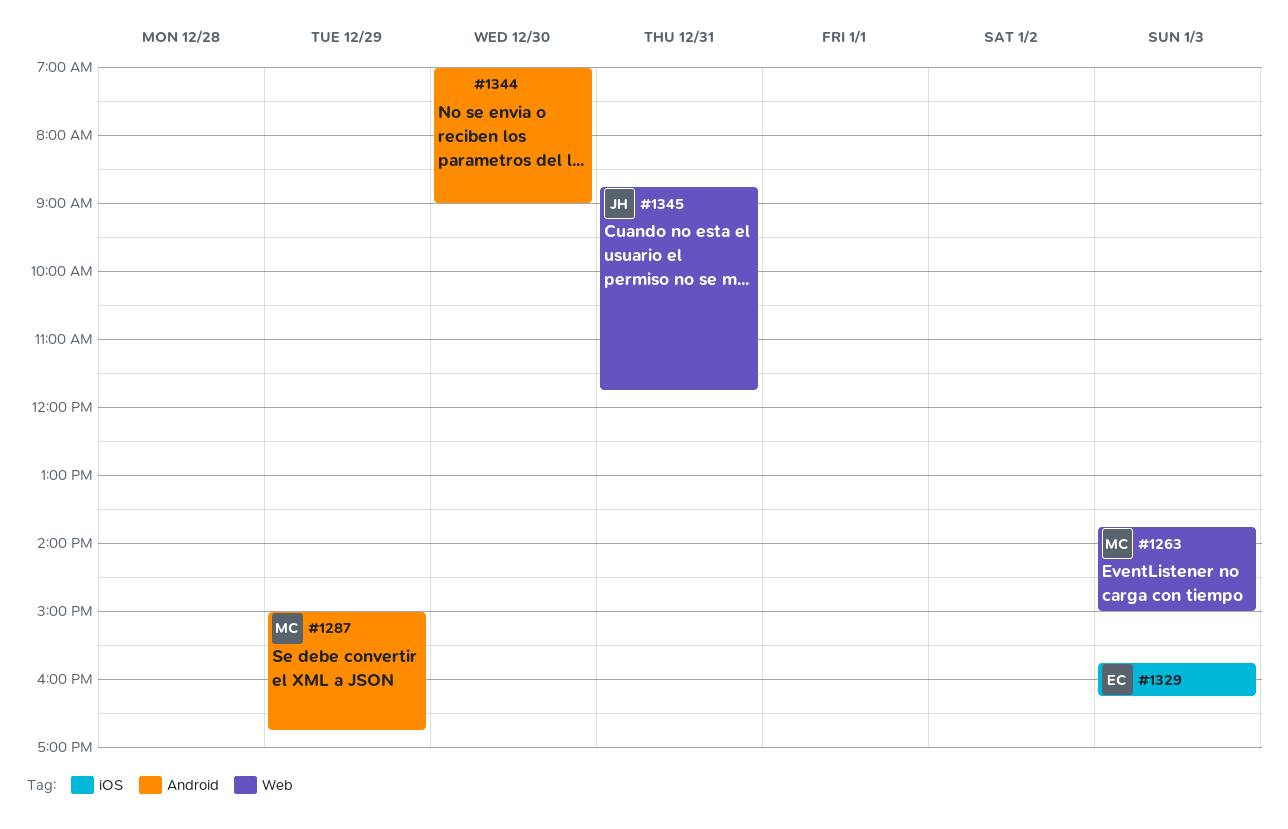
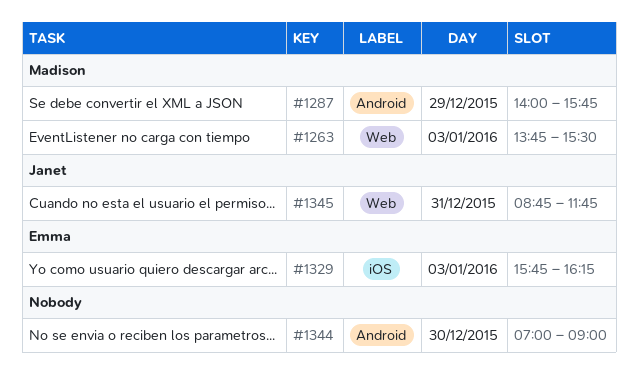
#1263, ends: 15:00 -> 15:30
#1287, begins: 15:00 -> 14:00
#1287, ends: 16:45 -> 15:45

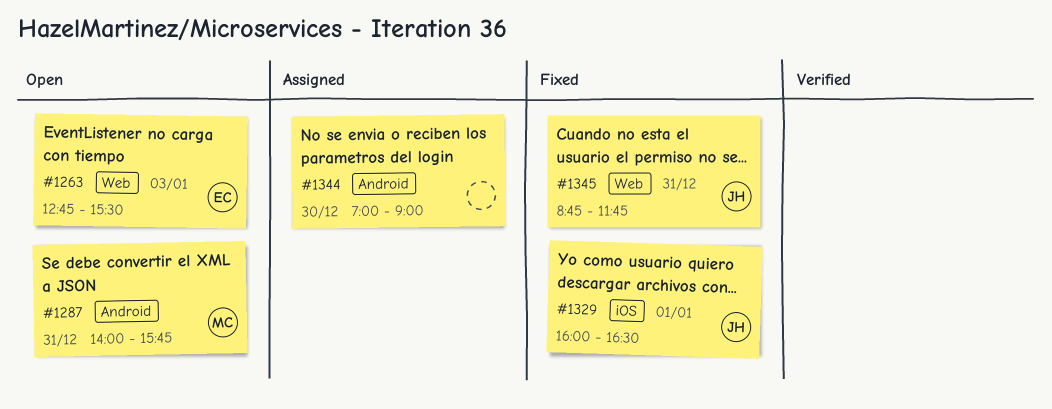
#1263, owner: Madison -> Emma
#1263, begins: 13:45 -> 12:45
#1287, day: Dec 29 -> Dec 31
#1329, owner: Emma -> Janet
#1329, day: Jan 3 -> Jan 1
#1329, begins: 15:45 -> 16:00
#1329, ends: 16:15 -> 16:30

